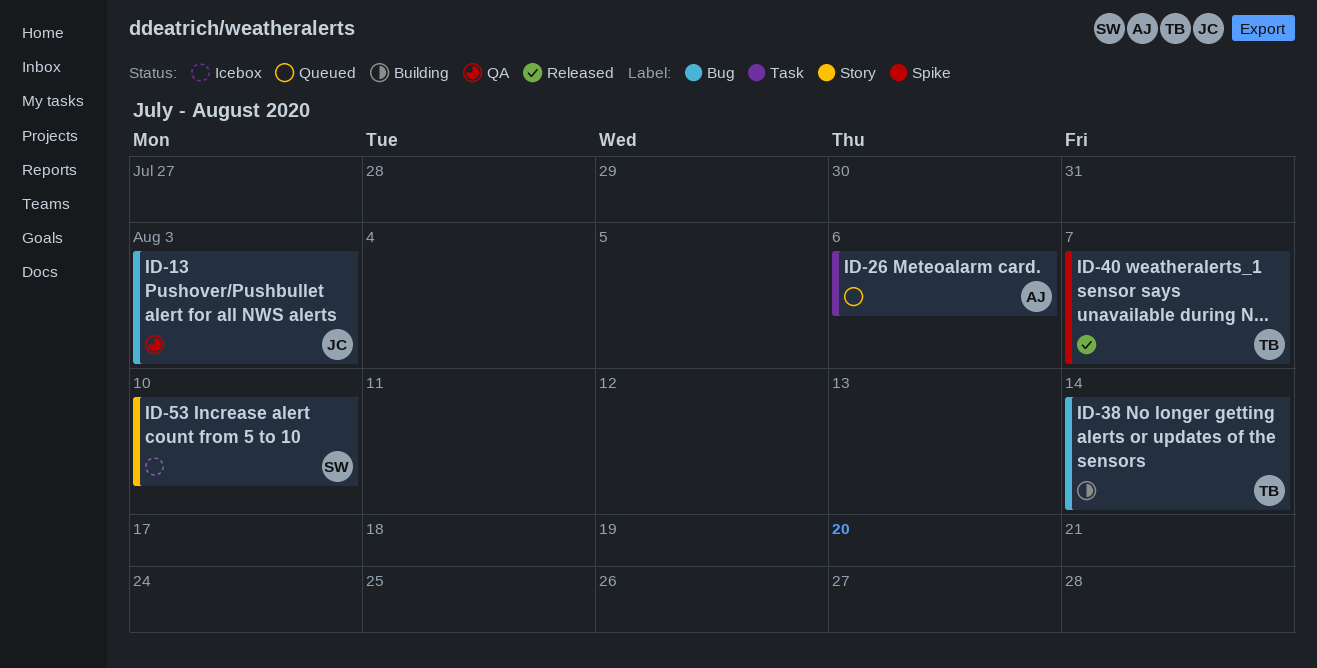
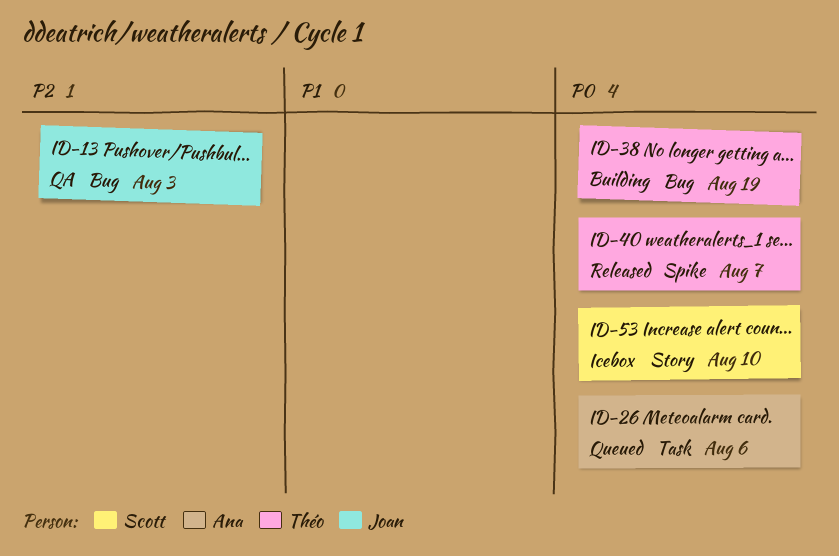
ID-38, due: Aug 14 -> Aug 19

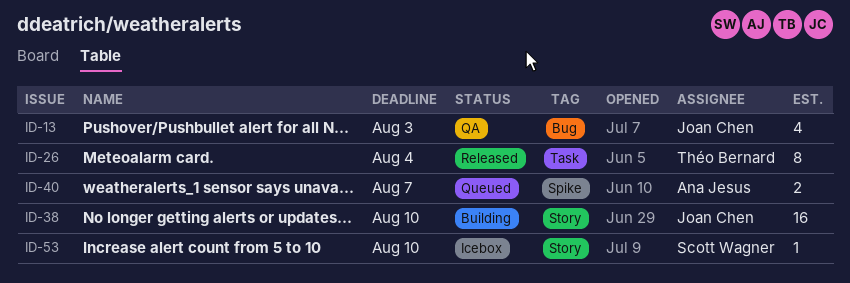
ID-26, status: Queued -> Released
ID-26, owner: Ana Jesus -> Théo Bernard
ID-26, due: Aug 6 -> Aug 4
ID-38, owner: Théo Bernard -> Joan Chen
ID-38, label: Bug -> Story
ID-38, due: Aug 19 -> Aug 10
ID-40, status: Released -> Queued
ID-40, owner: Théo Bernard -> Ana Jesus

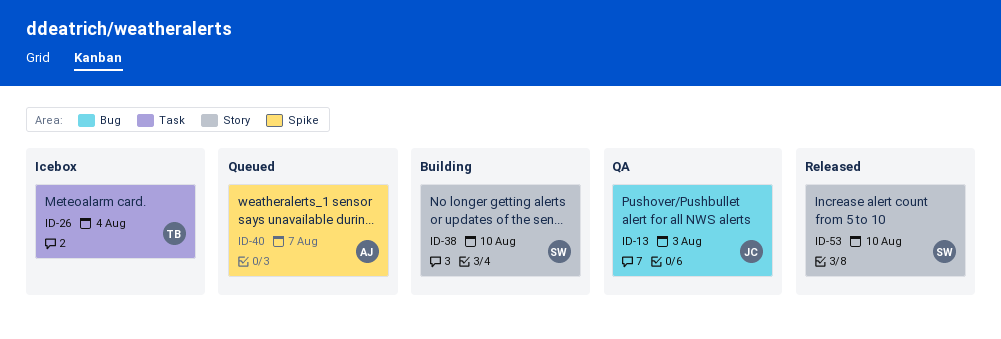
ID-26, status: Released -> Icebox
ID-38, owner: Joan Chen -> Scott Wagner
ID-53, status: Icebox -> Released

